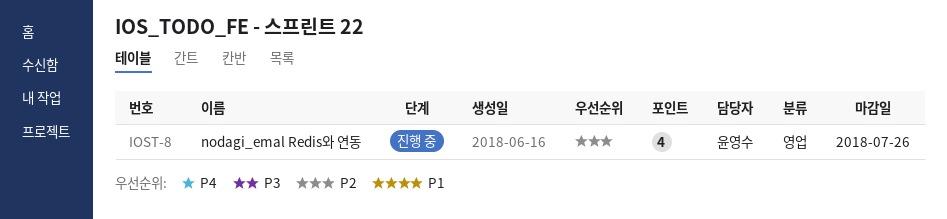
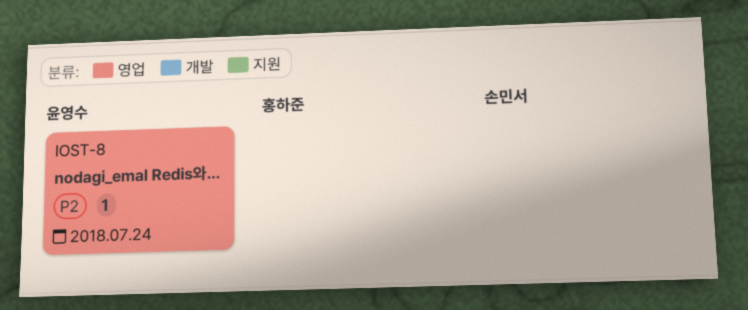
IOST-8, estimate: 4 -> 1
IOST-8, due: Jul 26 -> Jul 24

